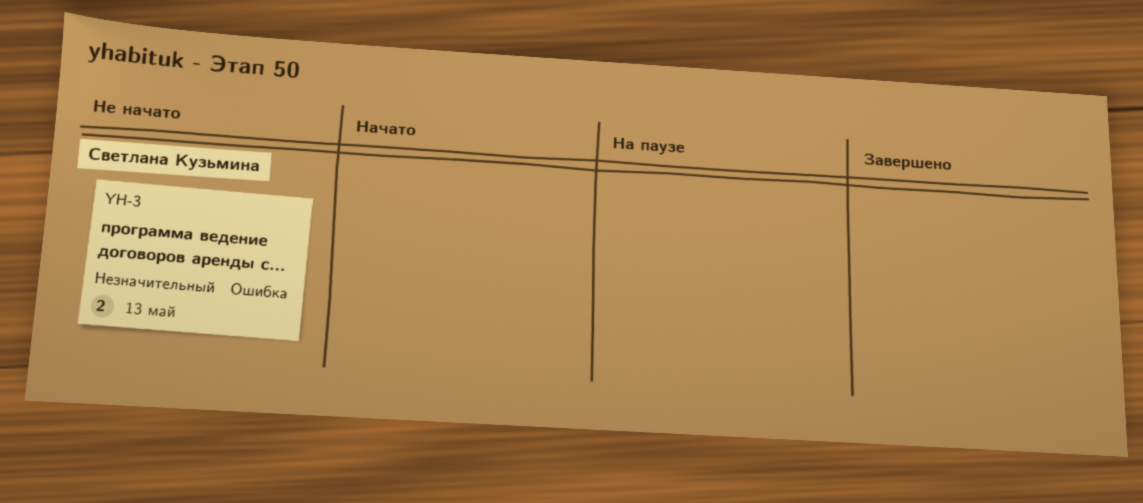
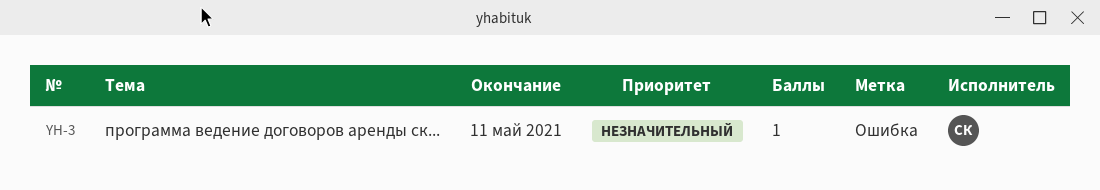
YH-3, estimate: 2 -> 1
YH-3, due: May 13 -> May 11

